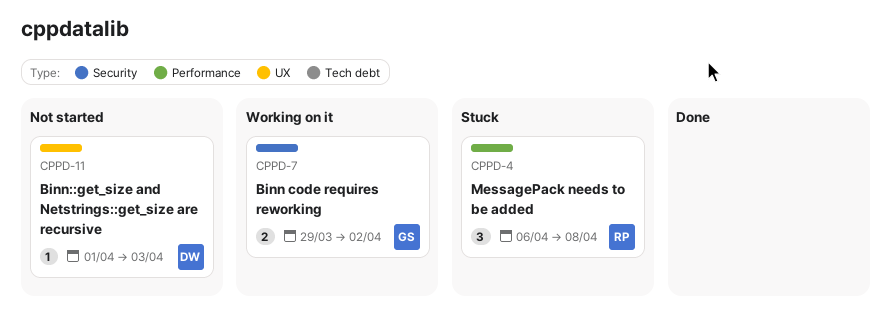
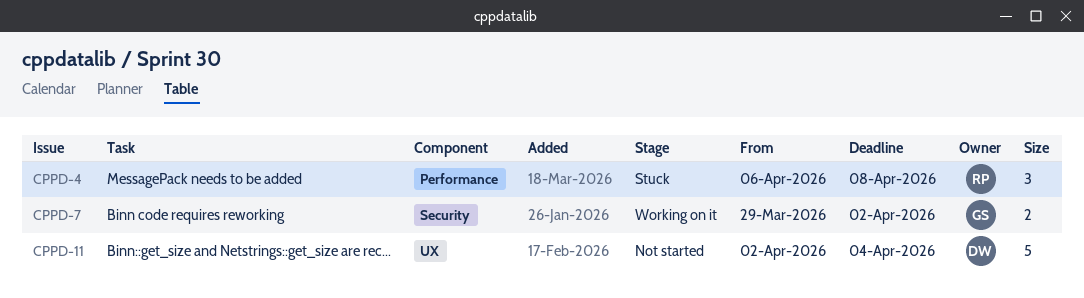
CPPD-11, estimate: 1 -> 5
CPPD-11, start: Apr 1 -> Apr 2
CPPD-11, due: Apr 3 -> Apr 4

